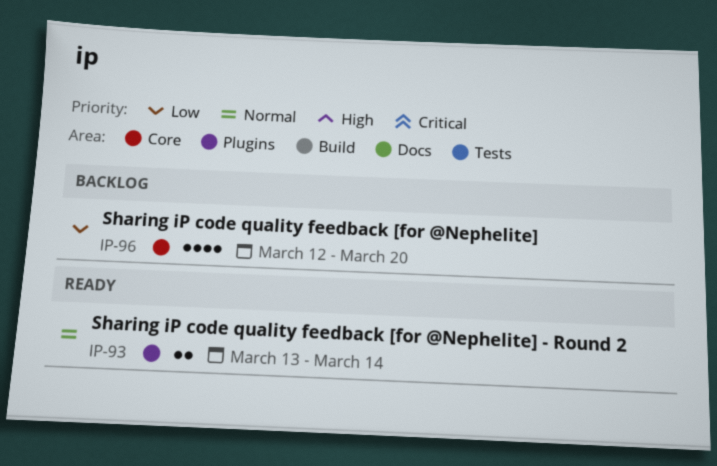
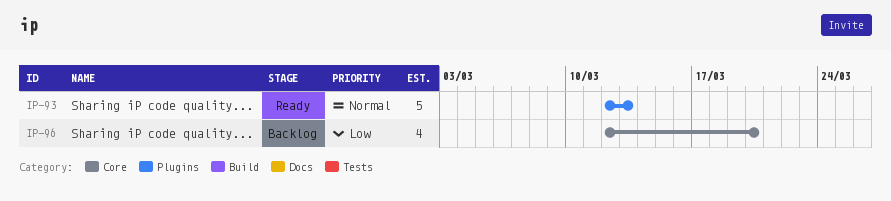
IP-93, estimate: 2 -> 5
IP-93, start: Mar 13 -> Mar 12
IP-93, due: Mar 14 -> Mar 13

